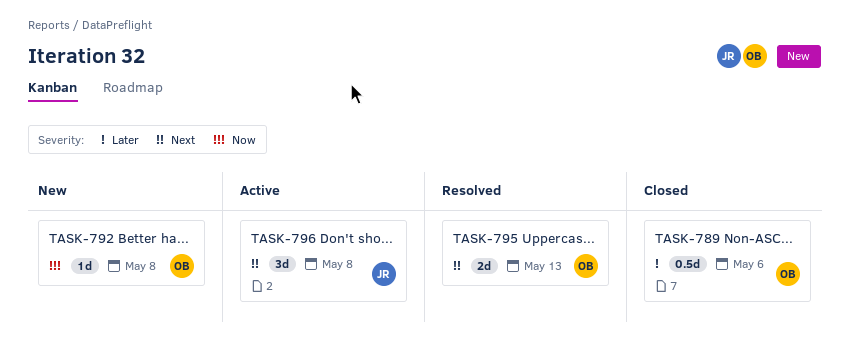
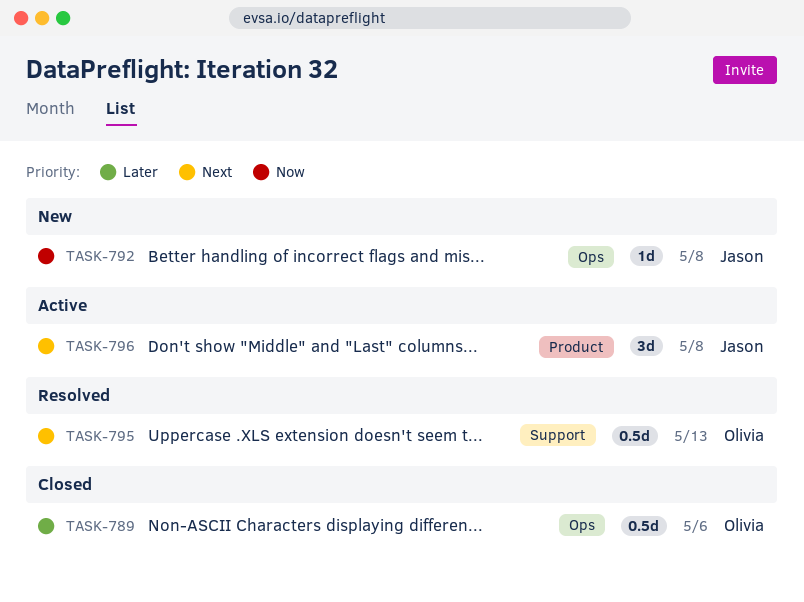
TASK-792, owner: Olivia -> Jason
TASK-795, estimate: 2d -> 0.5d

